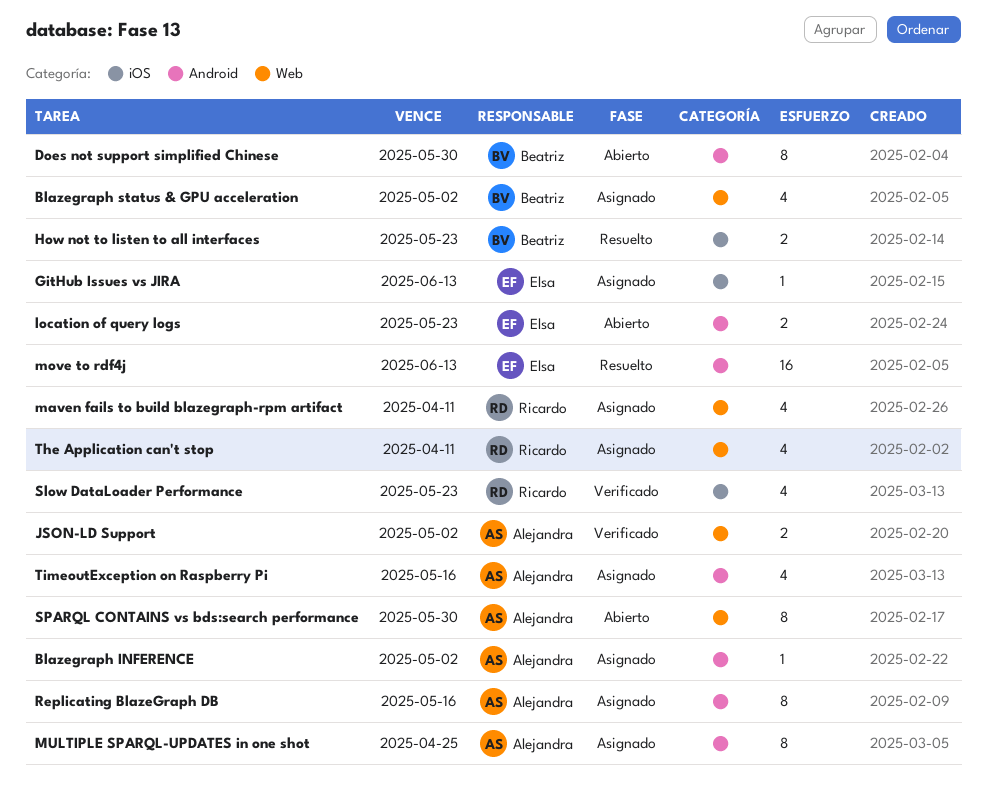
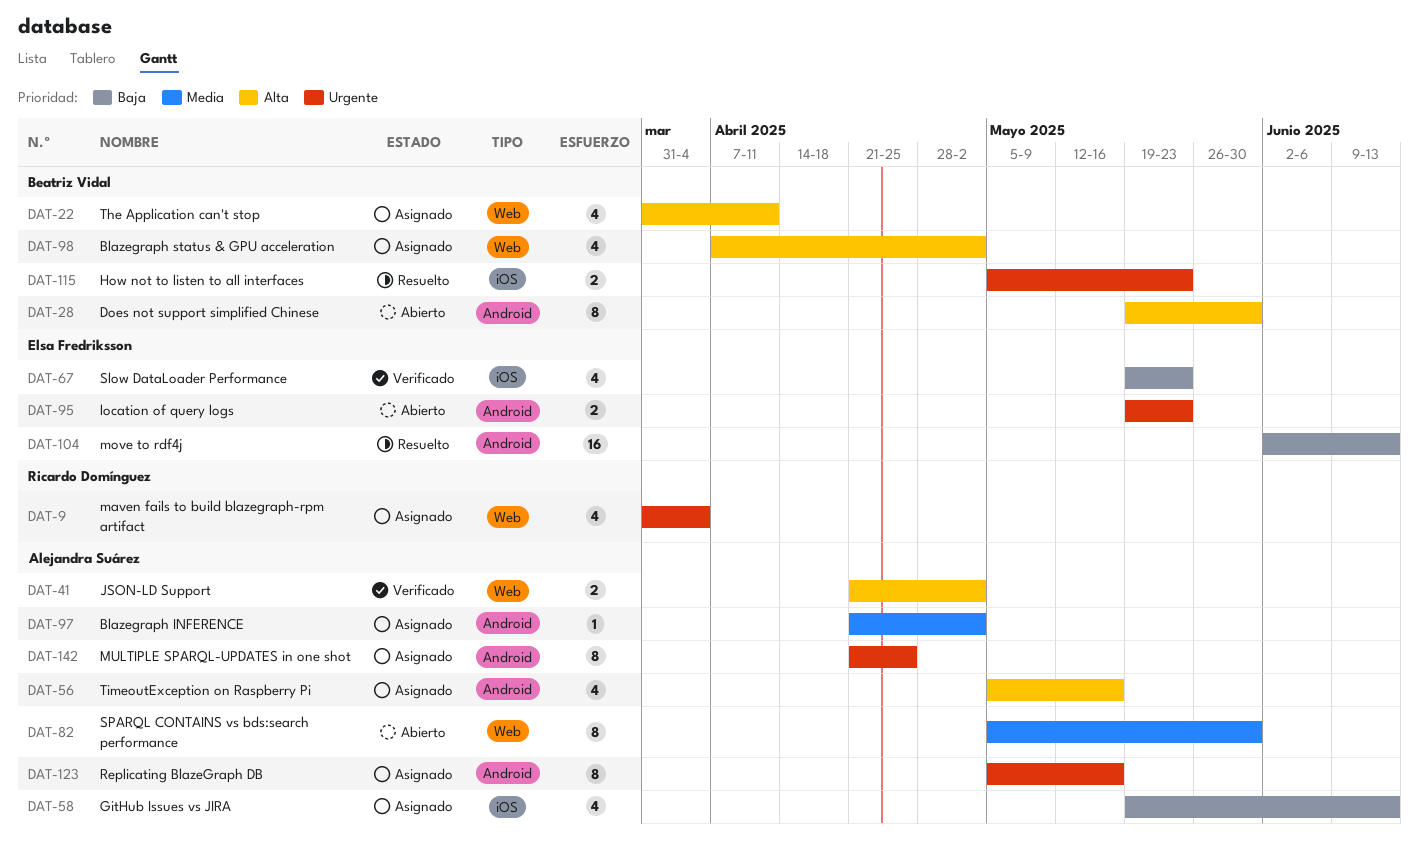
GitHub Issues vs JIRA, owner: Elsa Fredriksson -> Alejandra Suárez
GitHub Issues vs JIRA, estimate: 1 -> 4
maven fails to build blazegraph-rpm artifact, due: Apr 11 -> Apr 4
Slow DataLoader Performance, owner: Ricardo Domínguez -> Elsa Fredriksson
The Application can't stop, owner: Ricardo Domínguez -> Beatriz Vidal

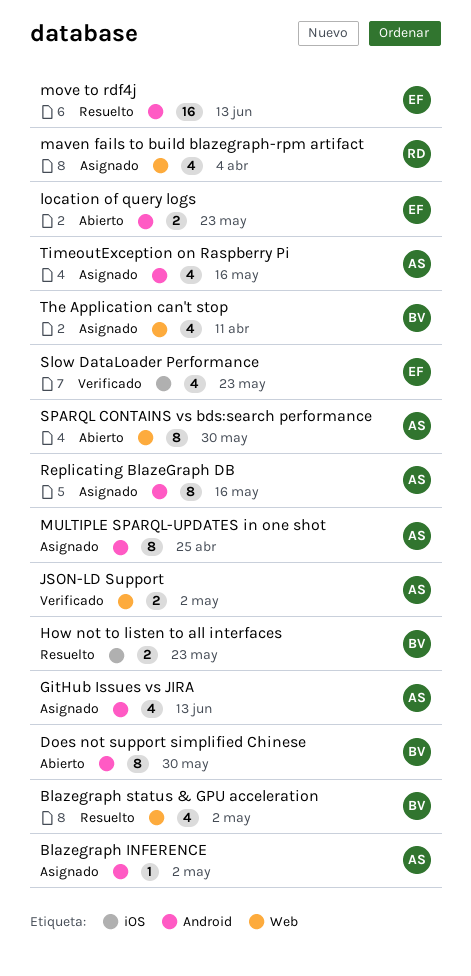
Blazegraph status & GPU acceleration, status: Asignado -> Resuelto
GitHub Issues vs JIRA, label: iOS -> Android

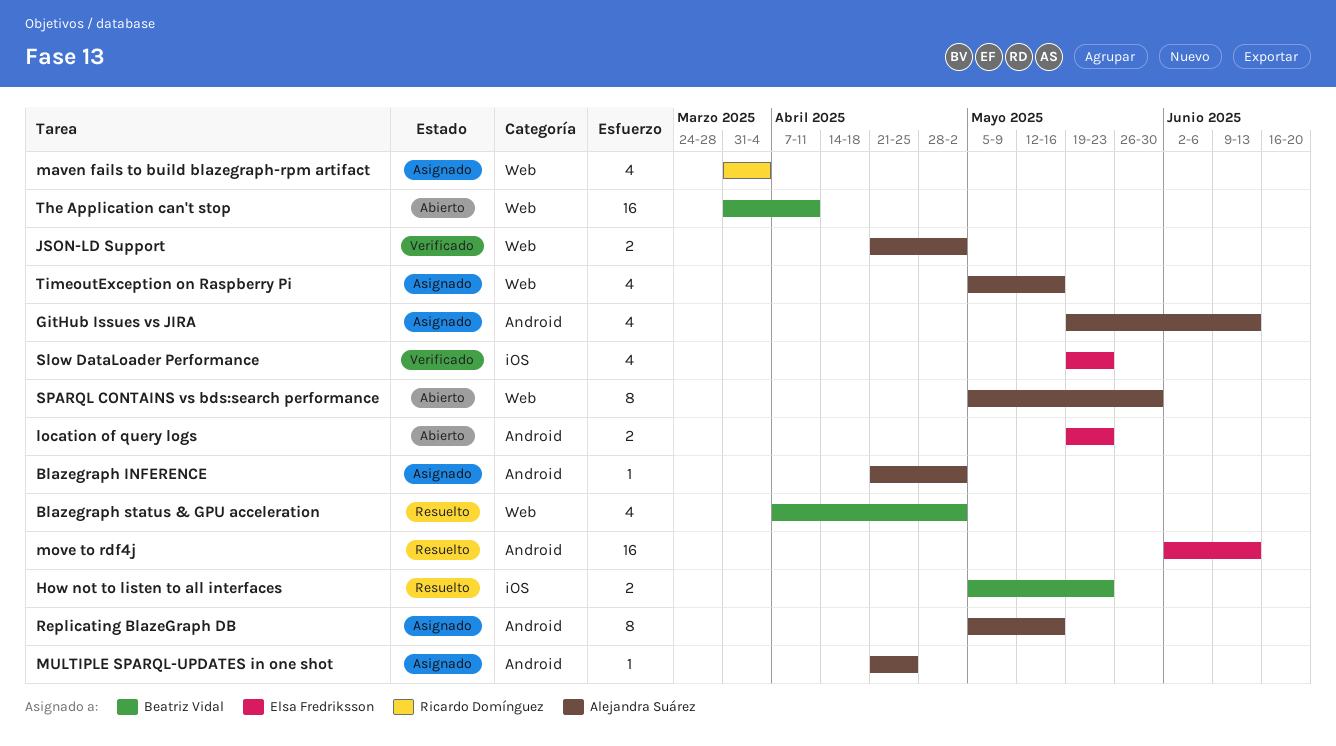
Does not support simplified Chinese: present -> none
MULTIPLE SPARQL-UPDATES in one shot, estimate: 8 -> 1
The Application can't stop, status: Asignado -> Abierto
The Application can't stop, estimate: 4 -> 16
TimeoutException on Raspberry Pi, label: Android -> Web

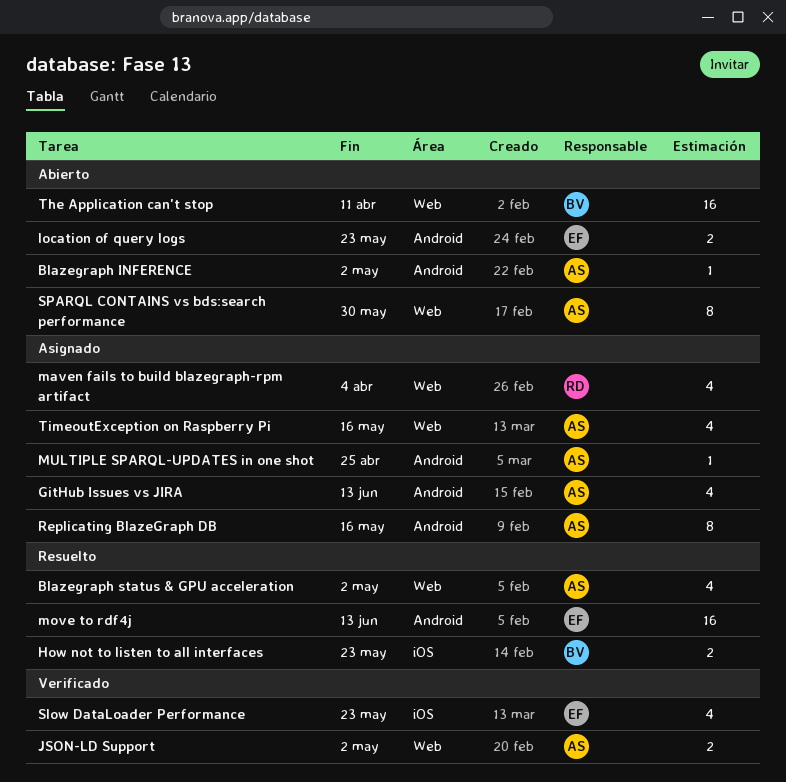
Blazegraph INFERENCE, status: Asignado -> Abierto
Blazegraph status & GPU acceleration, owner: Beatriz Vidal -> Alejandra Suárez

